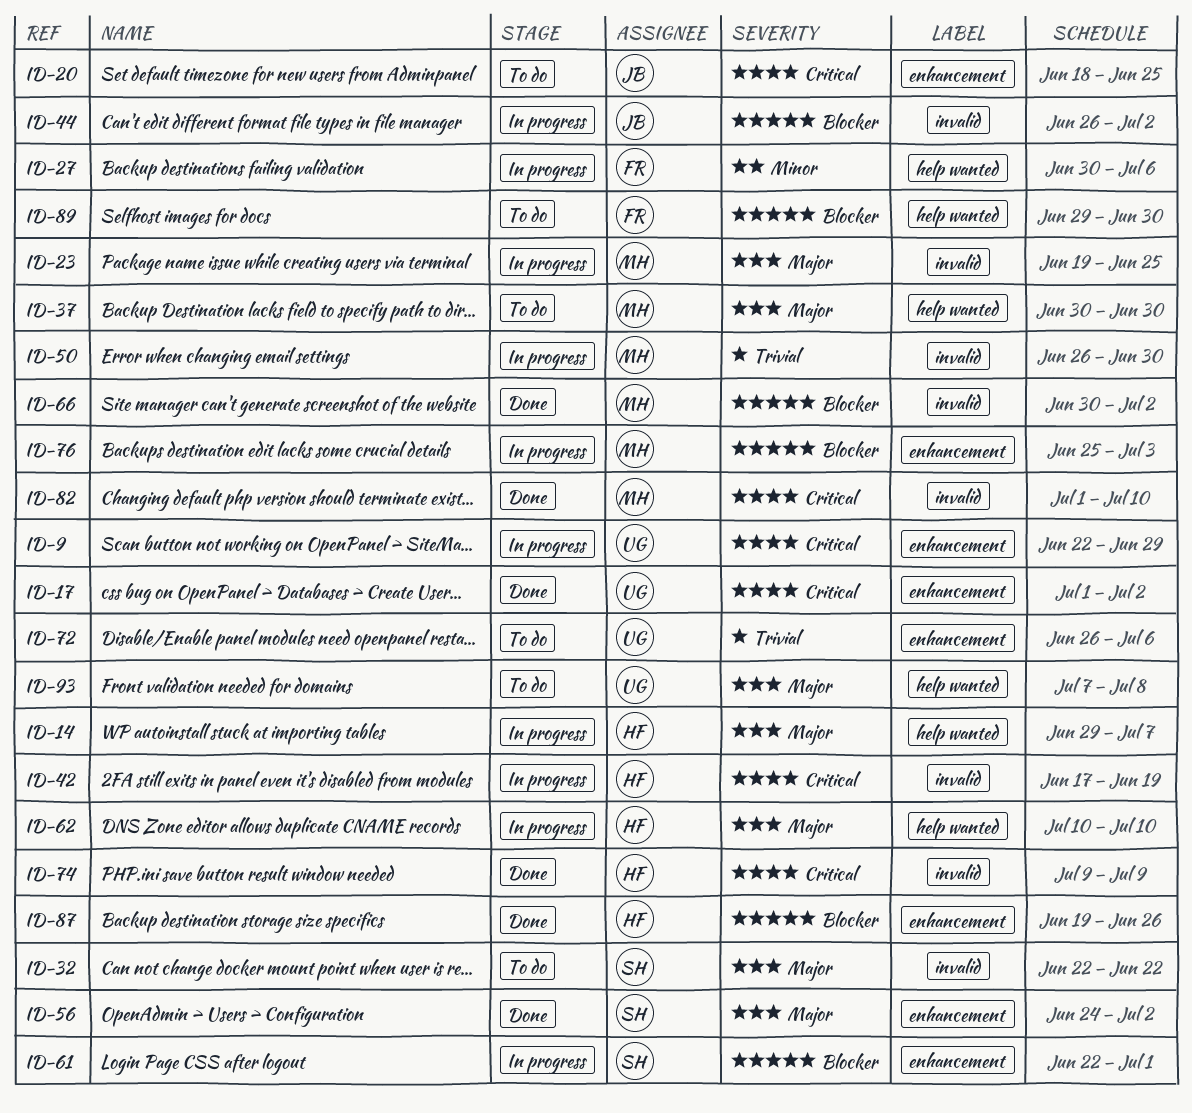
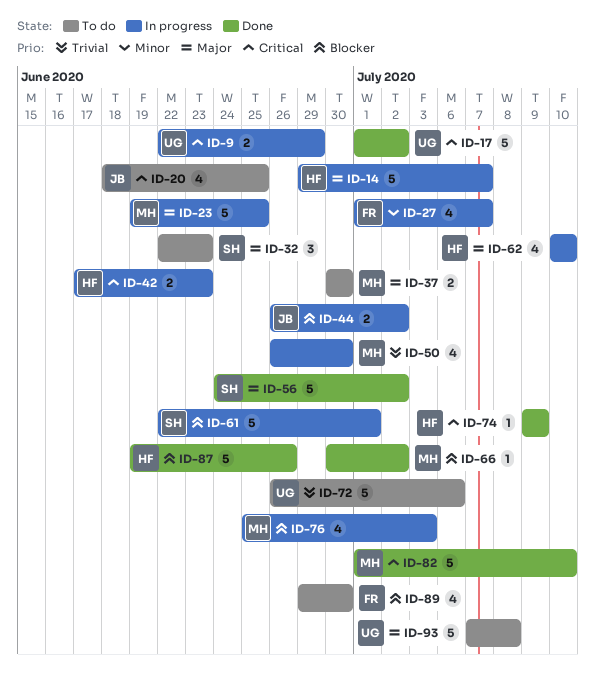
ID-27, start: Jun 30 -> Jul 1
ID-27, due: Jul 6 -> Jul 7
ID-32, due: Jun 22 -> Jun 23
ID-42, due: Jun 19 -> Jun 23

